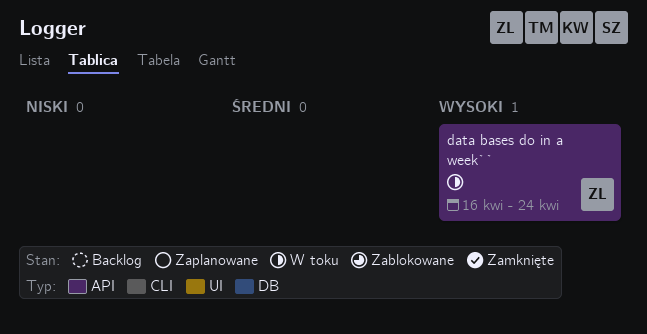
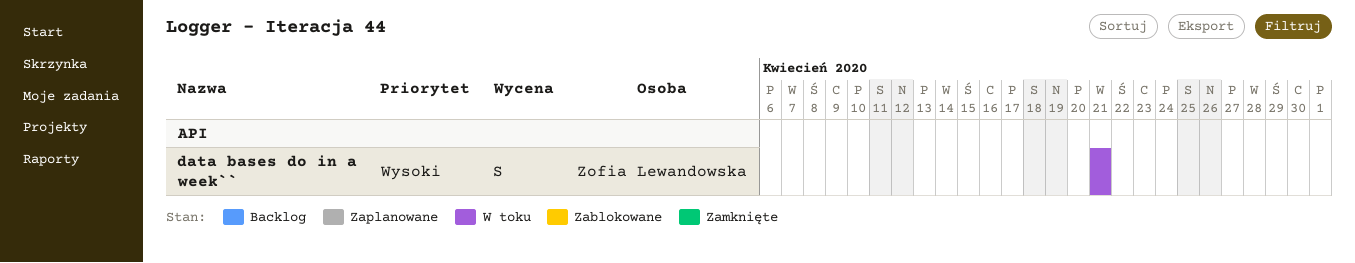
data bases do in a week``, start: Apr 16 -> Apr 21
data bases do in a week``, due: Apr 24 -> Apr 21

